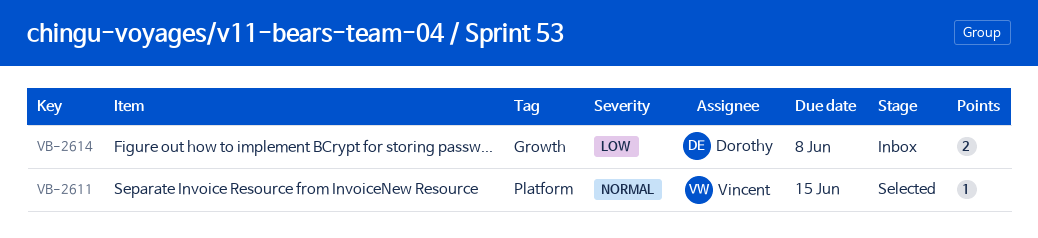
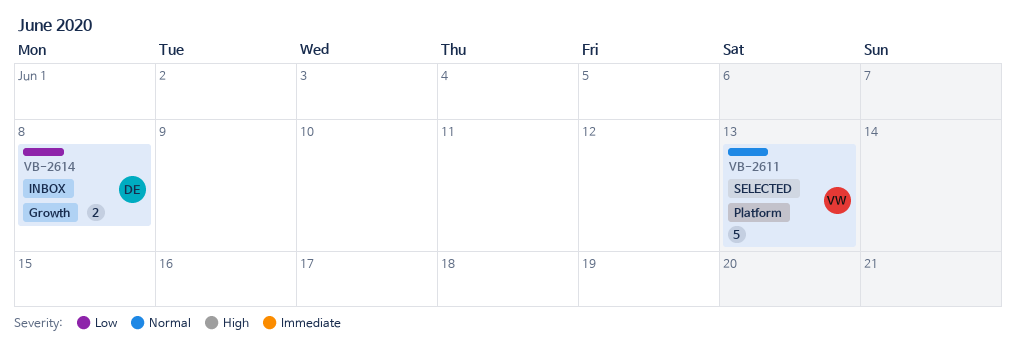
VB-2611, estimate: 1 -> 5
VB-2611, due: Jun 15 -> Jun 13

